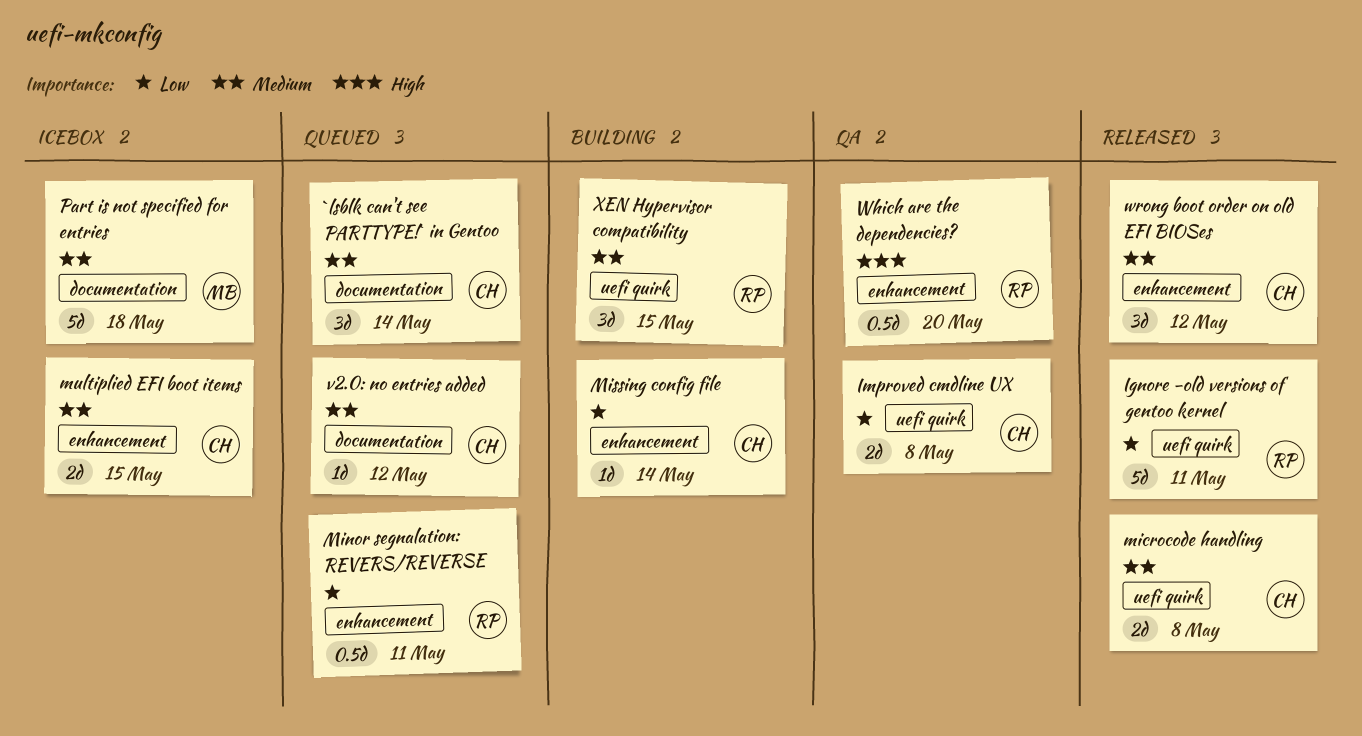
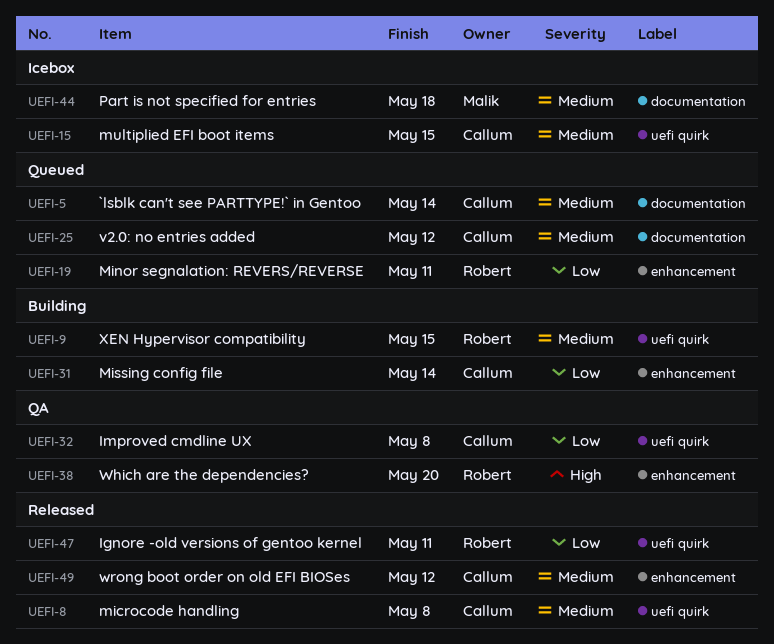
multiplied EFI boot items, label: enhancement -> uefi quirk

